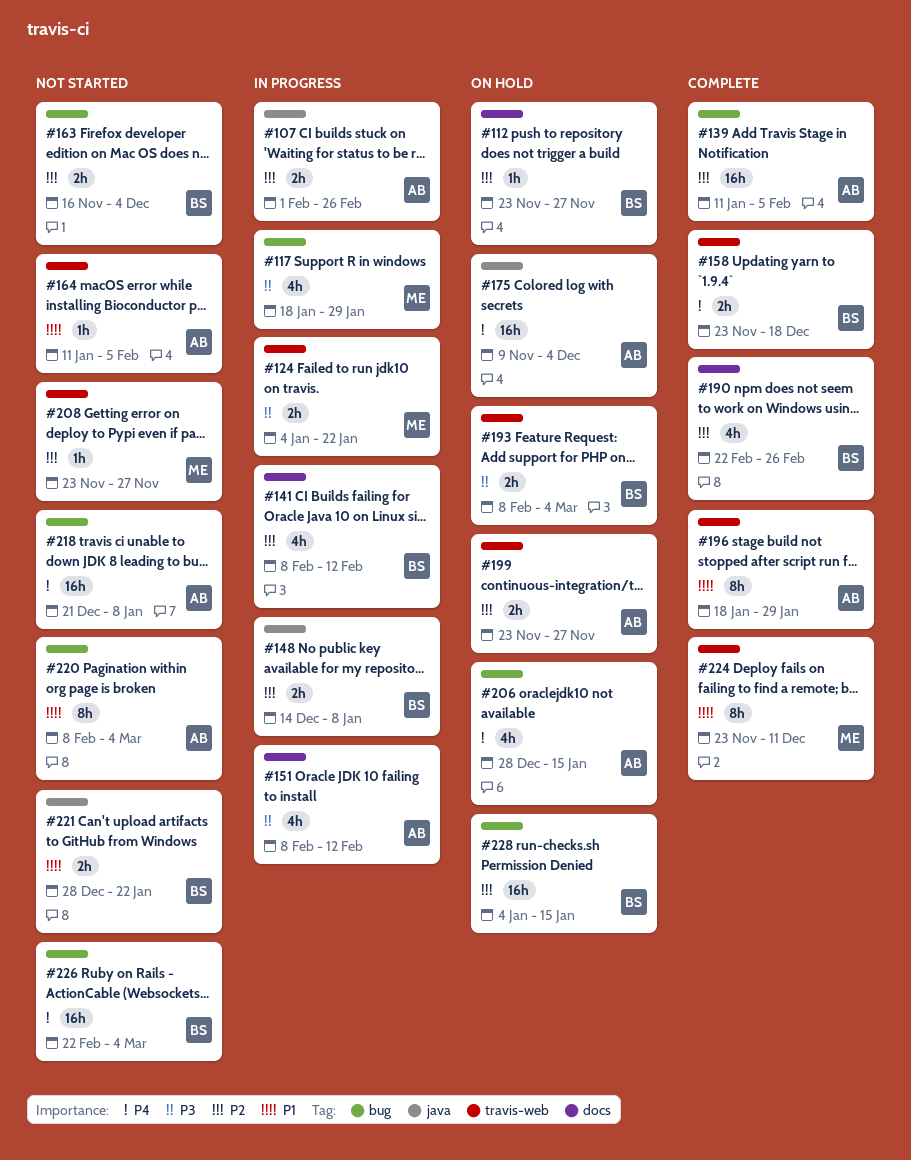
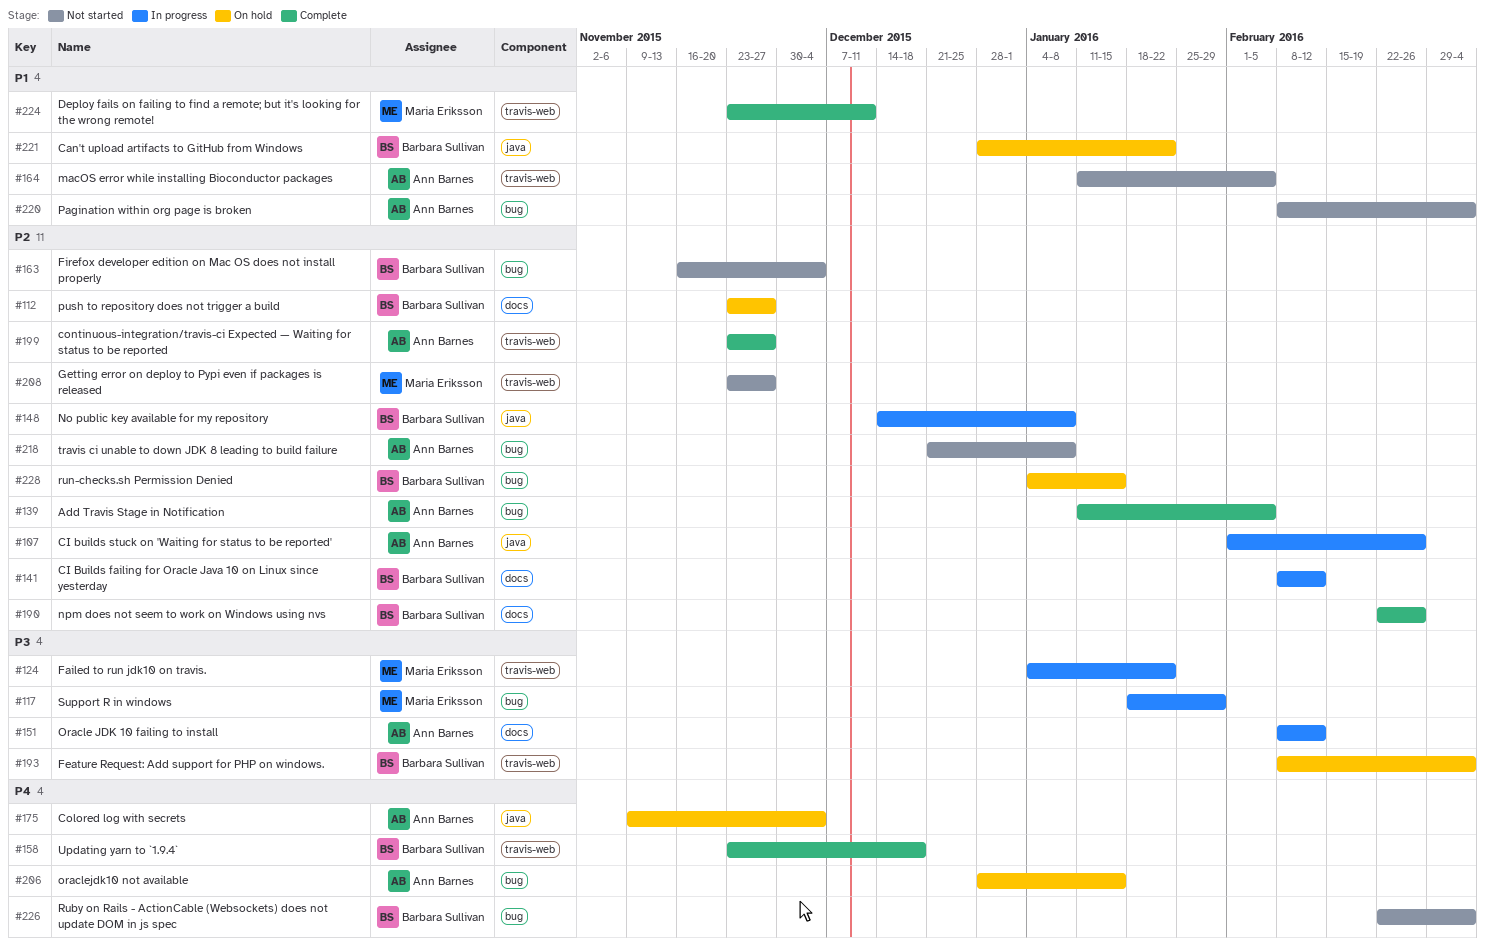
#196: present -> none
#199, status: On hold -> Complete
#218, priority: P4 -> P2
#221, status: Not started -> On hold

